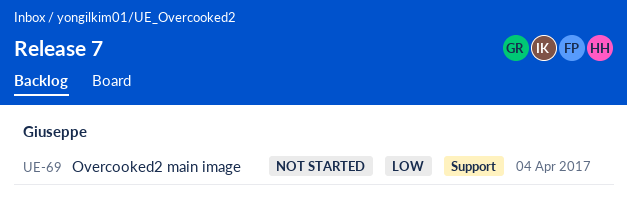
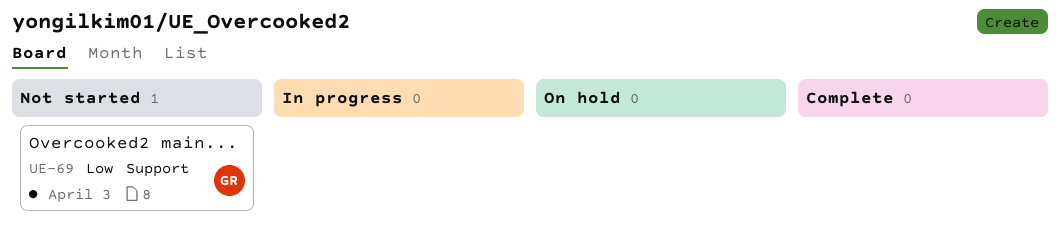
UE-69, due: Apr 4 -> Apr 3

